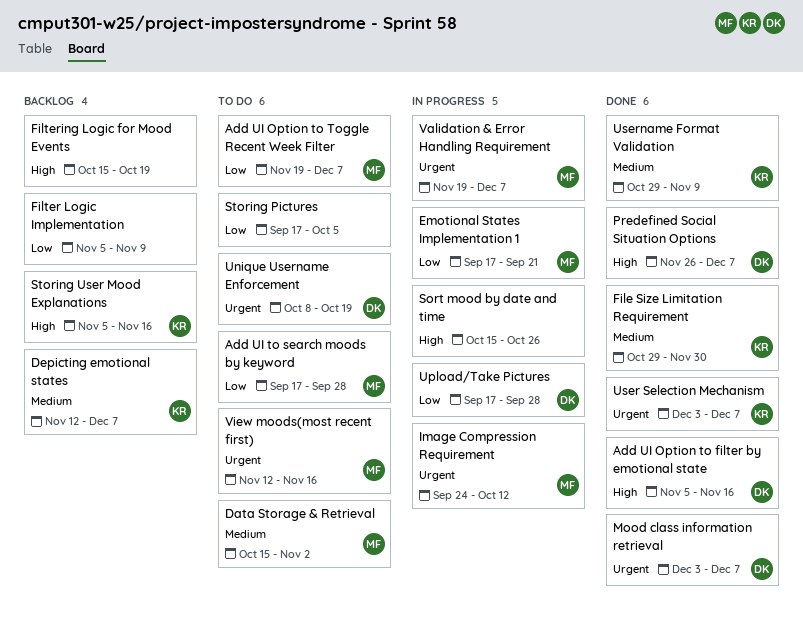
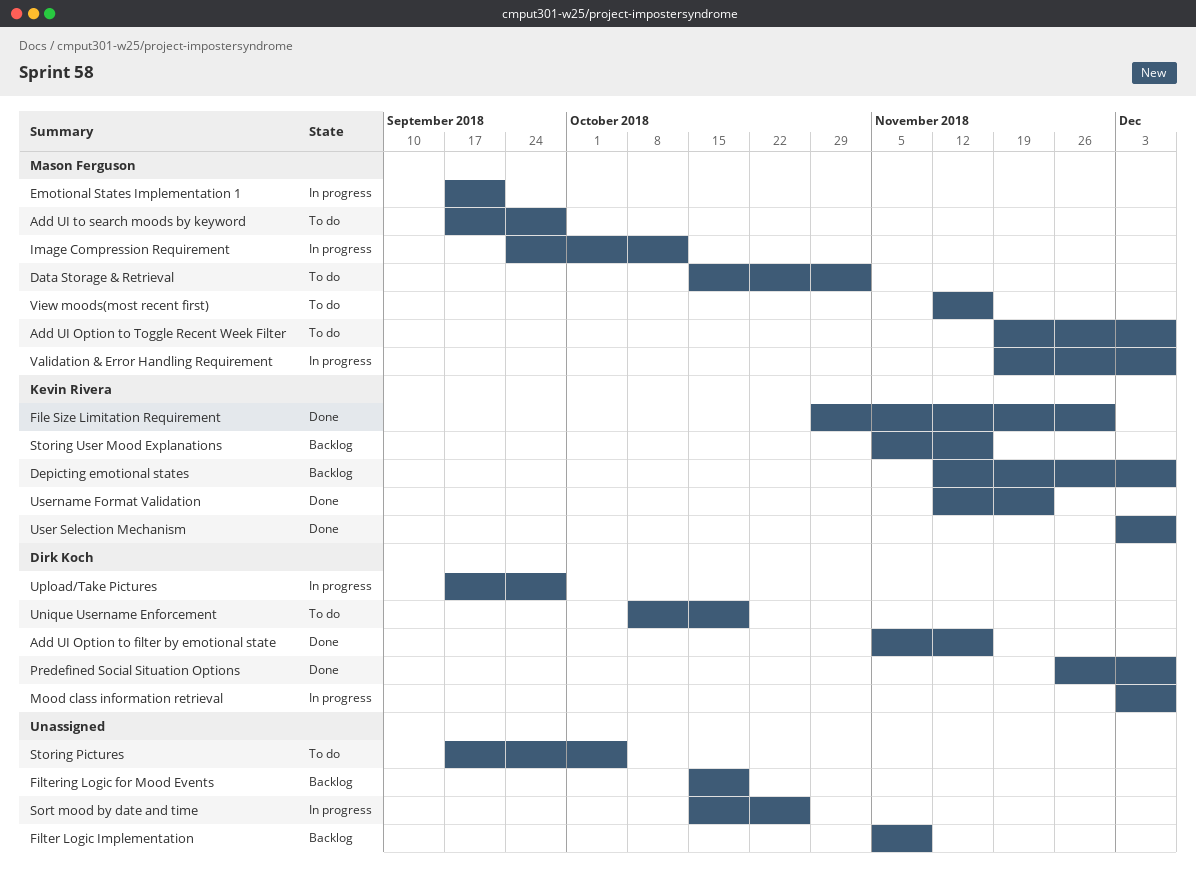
Mood class information retrieval, status: Done -> In progress
Username Format Validation, start: Oct 29 -> Nov 12
Username Format Validation, due: Nov 9 -> Nov 23

